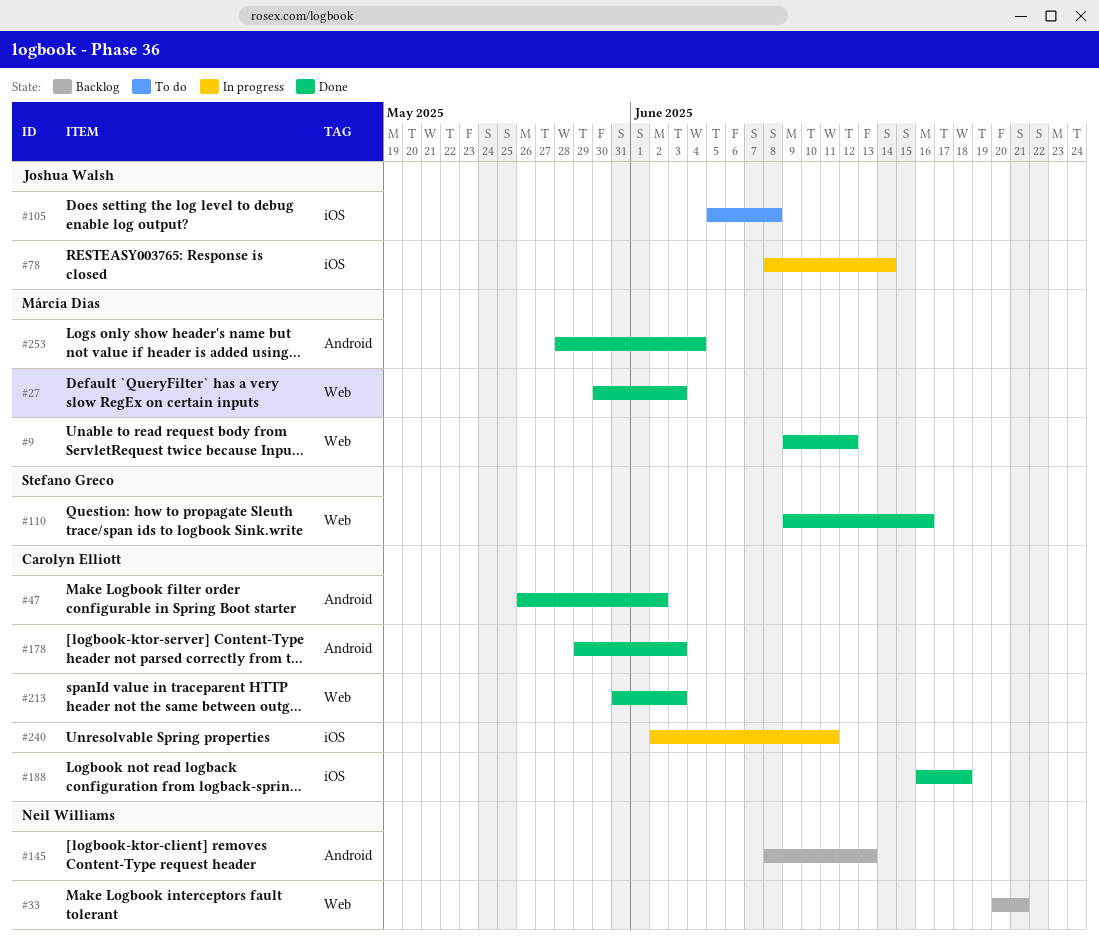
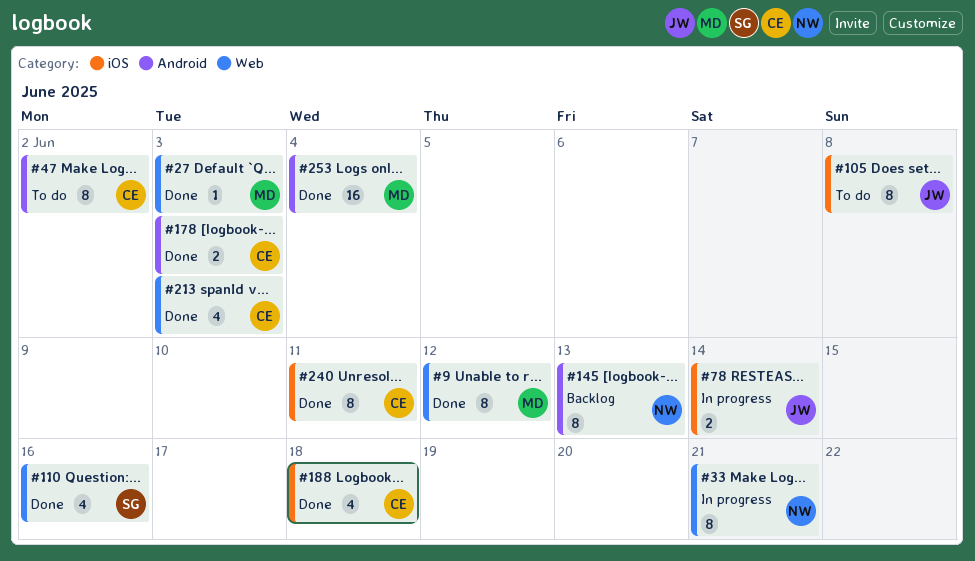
#33, status: Backlog -> In progress
#47, status: Done -> To do
#240, status: In progress -> Done

